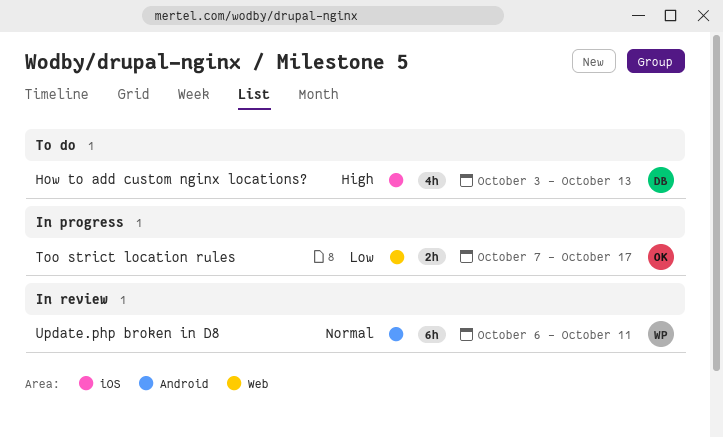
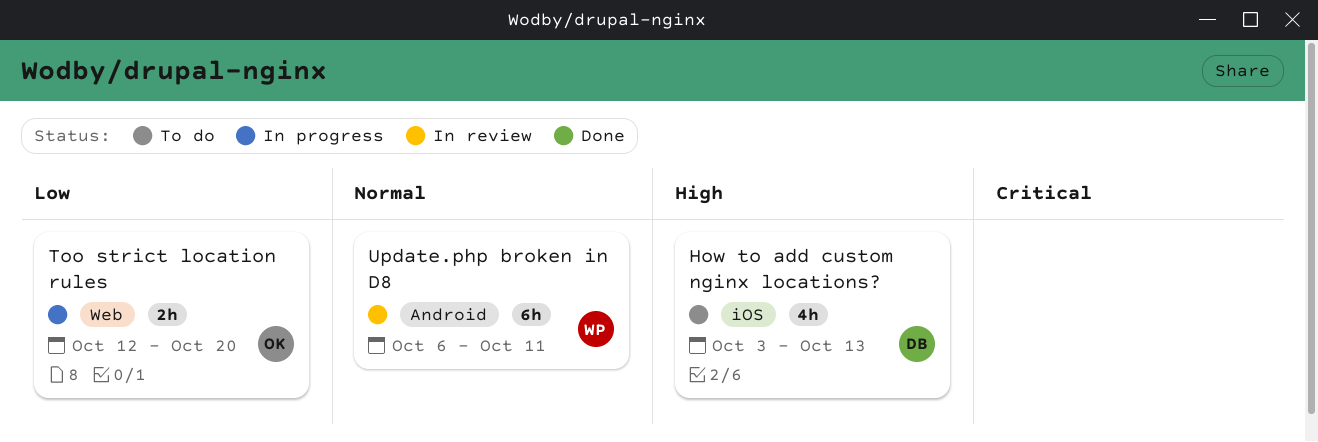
Too strict location rules, start: Oct 7 -> Oct 12
Too strict location rules, due: Oct 17 -> Oct 20

